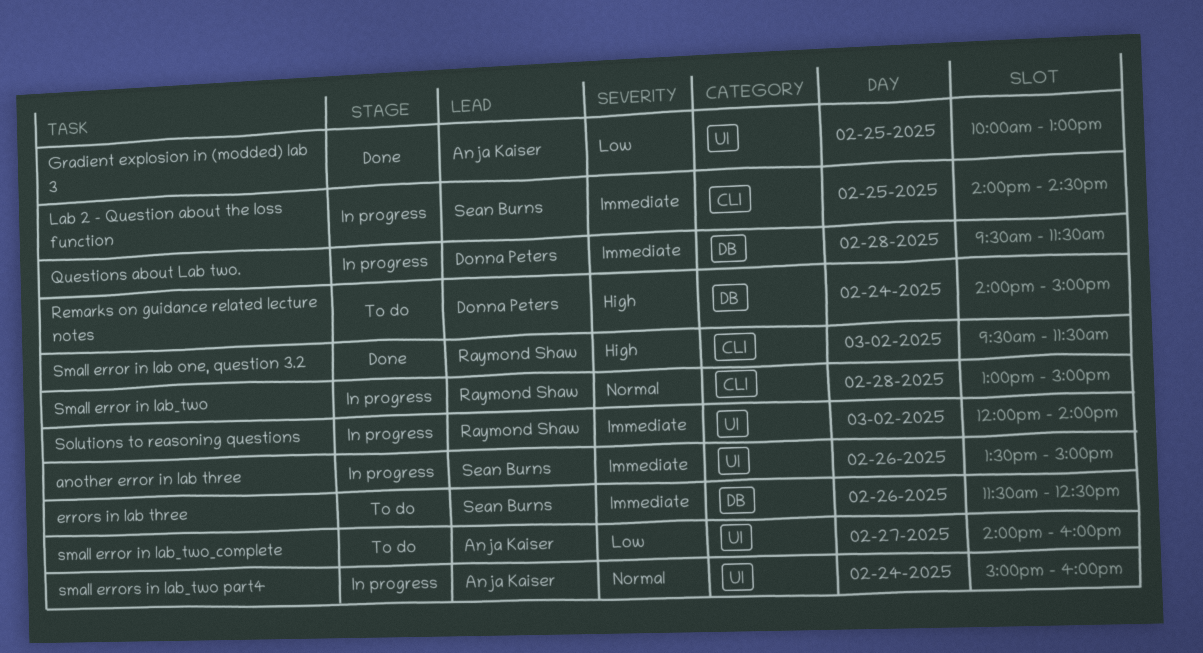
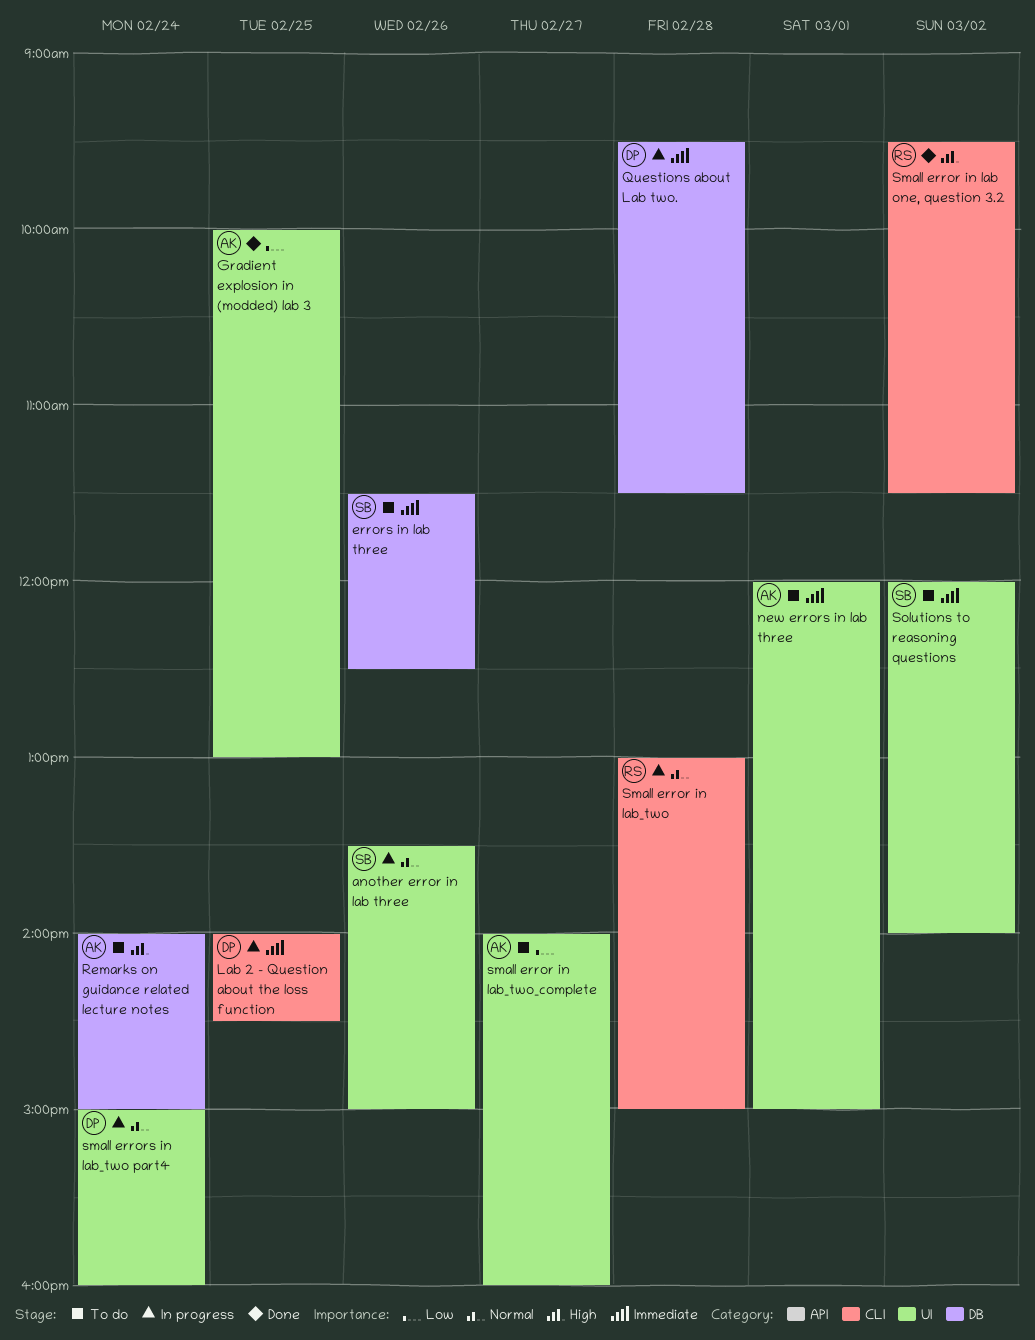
another error in lab three, priority: Immediate -> Normal
Lab 2 - Question about the loss function, owner: Sean Burns -> Donna Peters
new errors in lab three: none -> present
Remarks on guidance related lecture notes, owner: Donna Peters -> Anja Kaiser
small errors in lab_two part4, owner: Anja Kaiser -> Donna Peters
Solutions to reasoning questions, status: In progress -> To do
Solutions to reasoning questions, owner: Raymond Shaw -> Sean Burns

